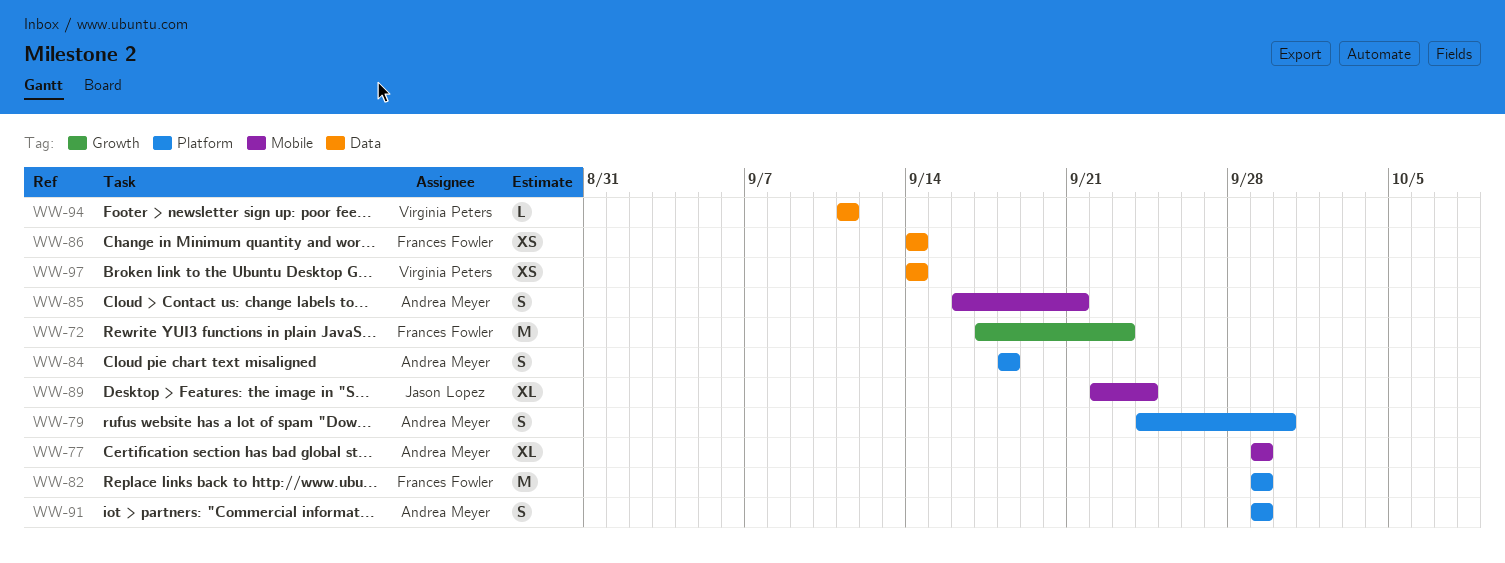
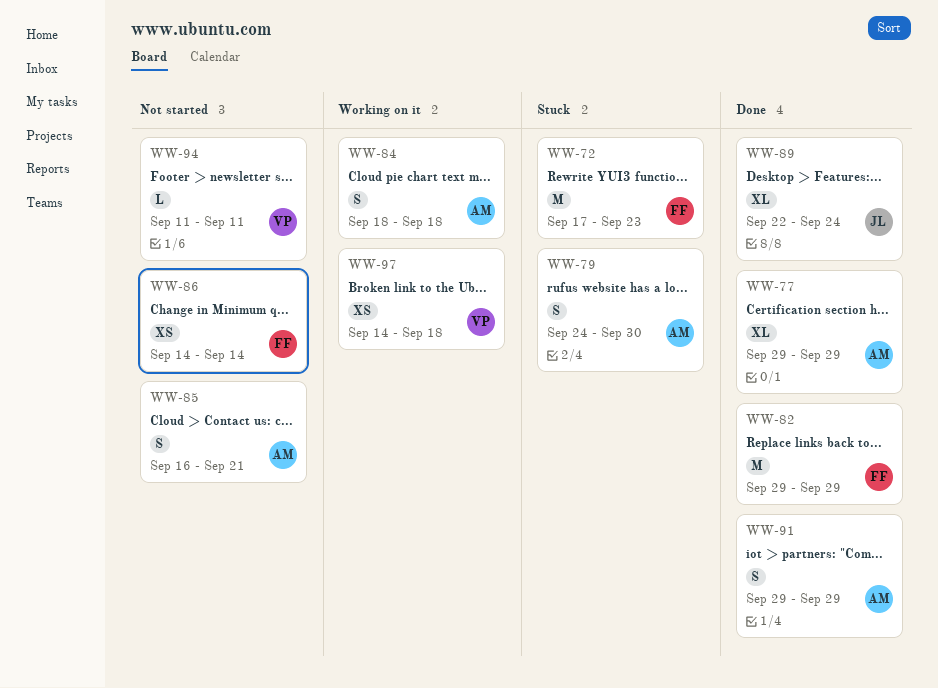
WW-97, due: Sep 14 -> Sep 18

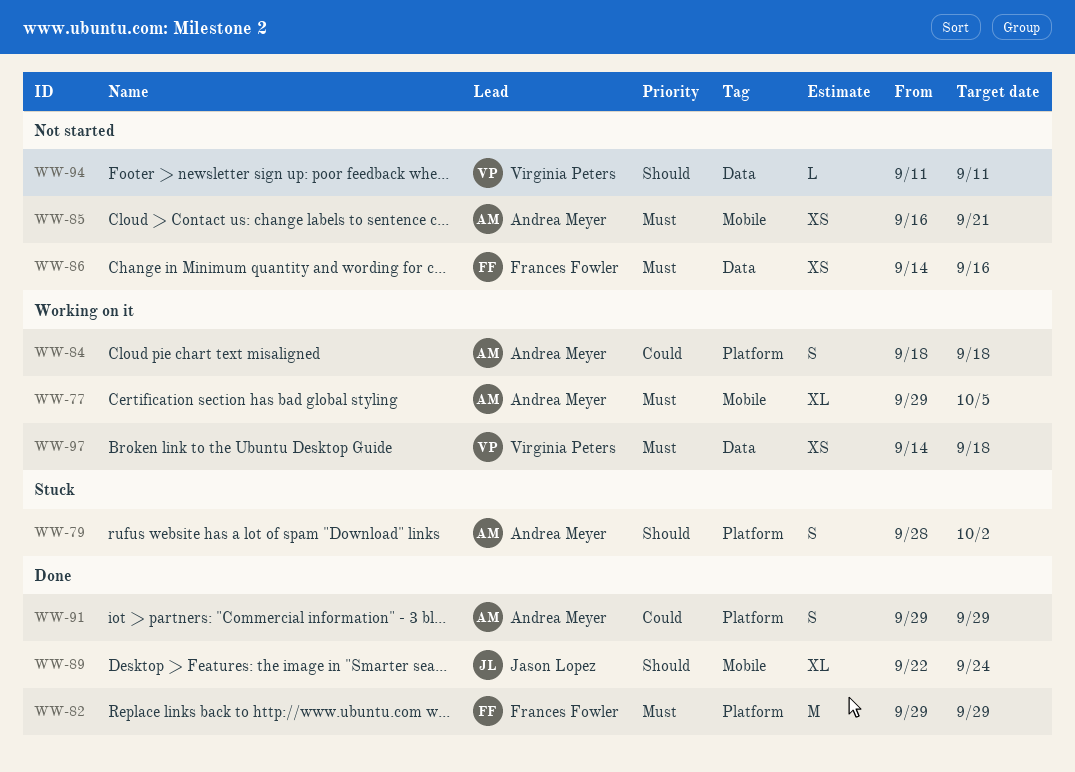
WW-72: present -> none
WW-77, status: Done -> Working on it
WW-77, due: Sep 29 -> Oct 5
WW-79, start: Sep 24 -> Sep 28
WW-79, due: Sep 30 -> Oct 2
WW-85, estimate: S -> XS
WW-86, due: Sep 14 -> Sep 16

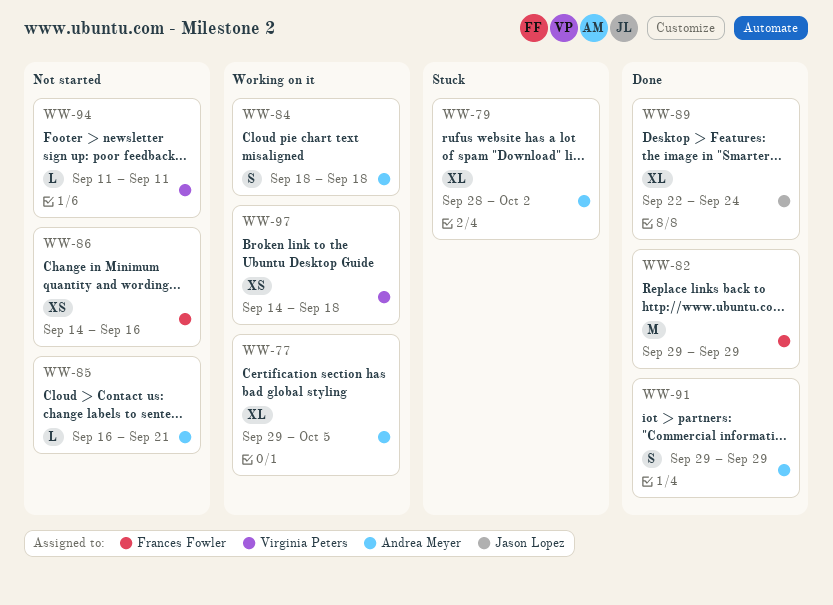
WW-79, estimate: S -> XL
WW-85, estimate: XS -> L

